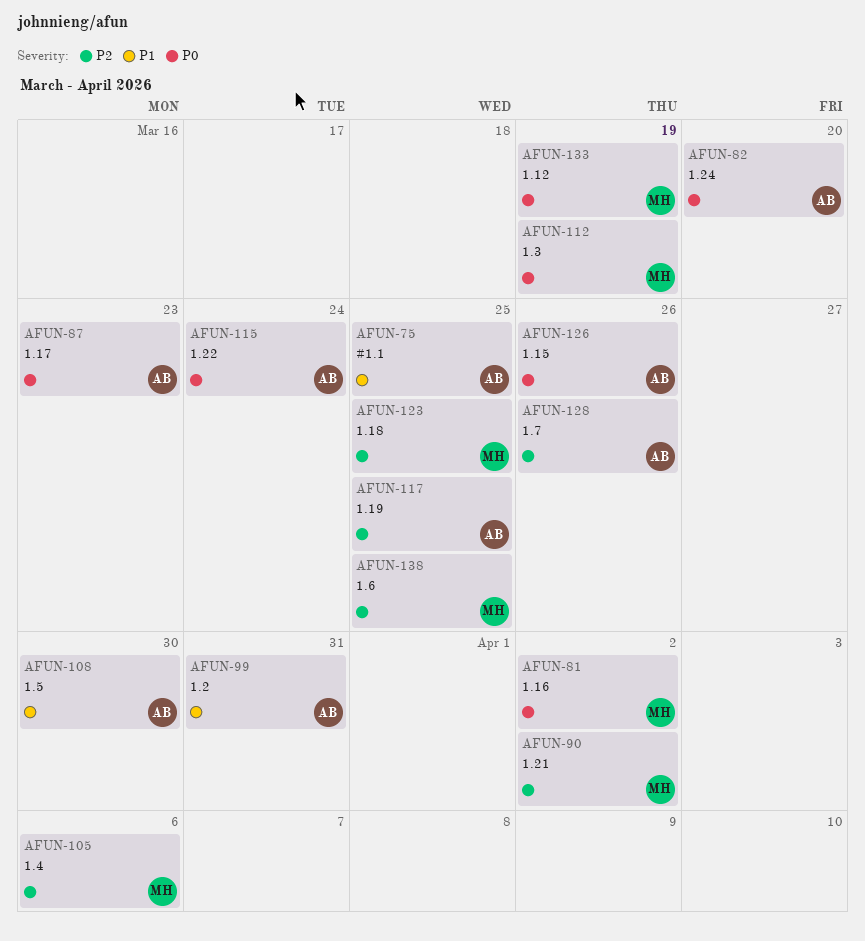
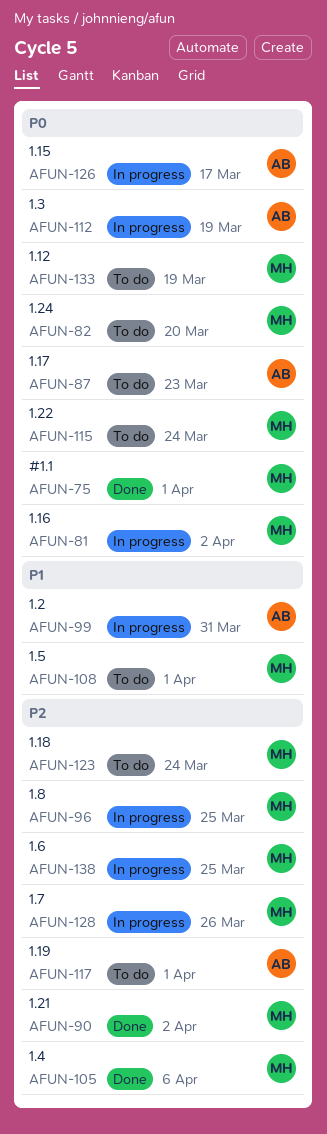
AFUN-75, owner: AB -> MH
AFUN-75, priority: P1 -> P0
AFUN-75, due: Mar 25 -> Apr 1
AFUN-82, owner: AB -> MH
AFUN-96: none -> present
AFUN-108, owner: AB -> MH
AFUN-108, due: Mar 30 -> Apr 1
AFUN-112, owner: MH -> AB
AFUN-115, owner: AB -> MH
AFUN-117, due: Mar 25 -> Apr 1
AFUN-123, due: Mar 25 -> Mar 24
AFUN-126, due: Mar 26 -> Mar 17
AFUN-128, owner: AB -> MH

